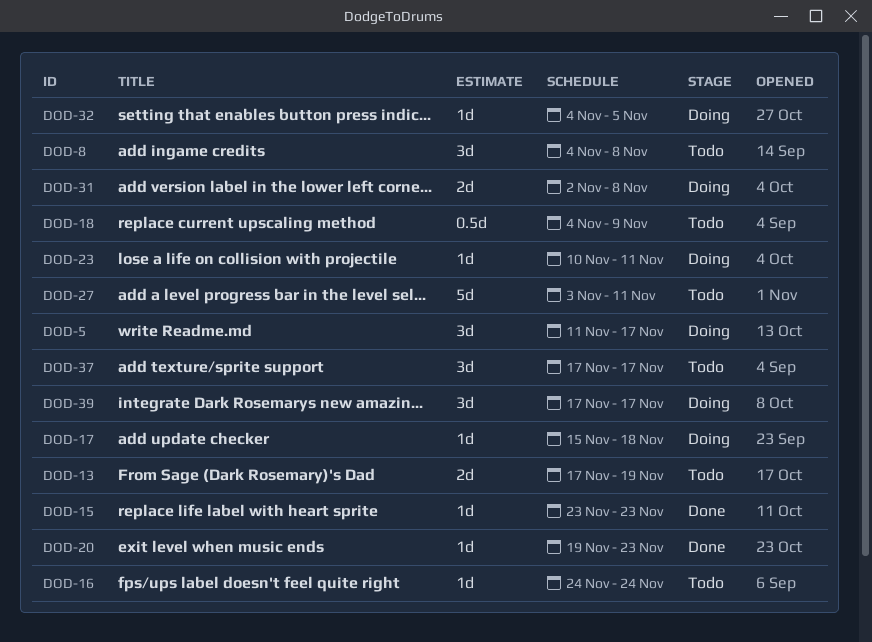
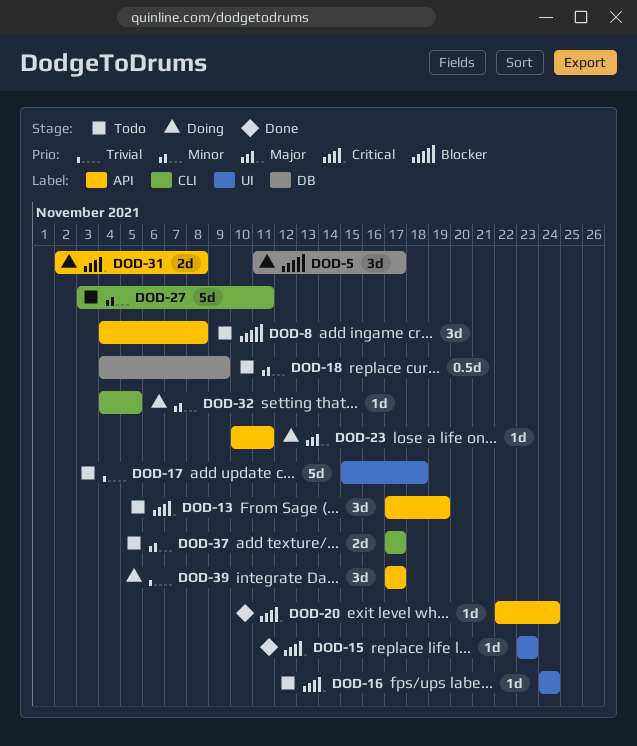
DOD-13, estimate: 2d -> 3d
DOD-17, status: Doing -> Todo
DOD-17, estimate: 1d -> 5d
DOD-20, start: Nov 19 -> Nov 22
DOD-20, due: Nov 23 -> Nov 24
DOD-37, estimate: 3d -> 2d

